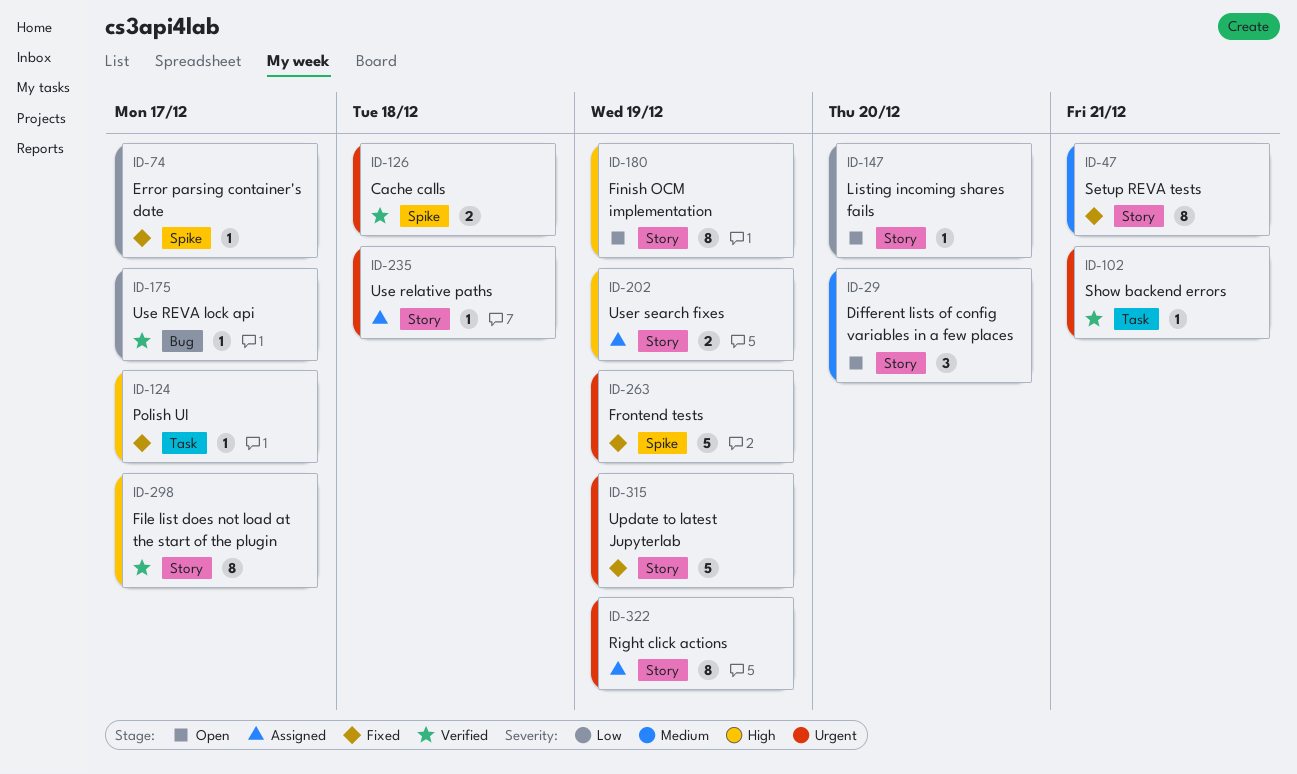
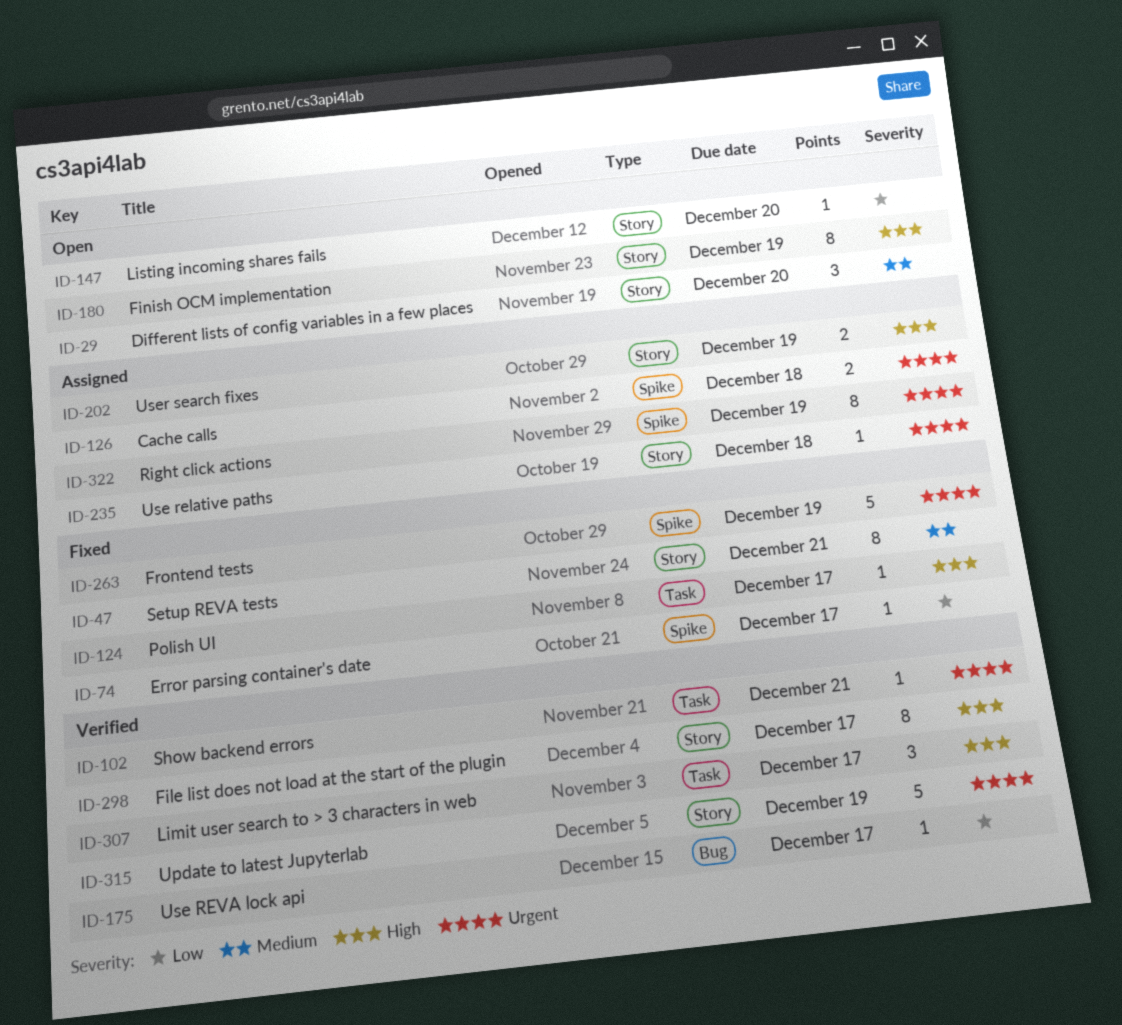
ID-126, status: Verified -> Assigned
ID-307: none -> present
ID-315, status: Fixed -> Verified
ID-322, label: Story -> Spike

